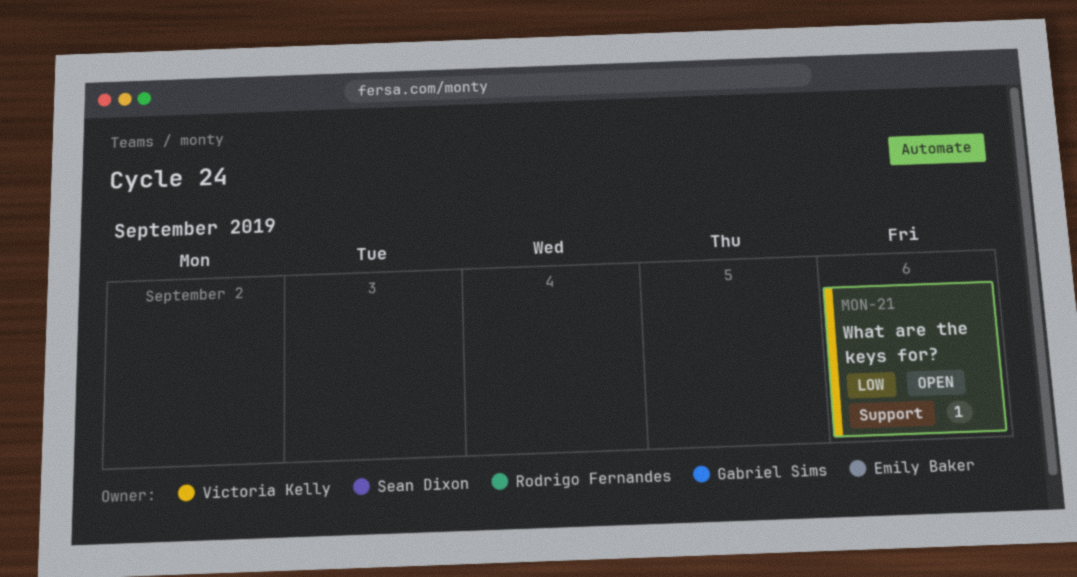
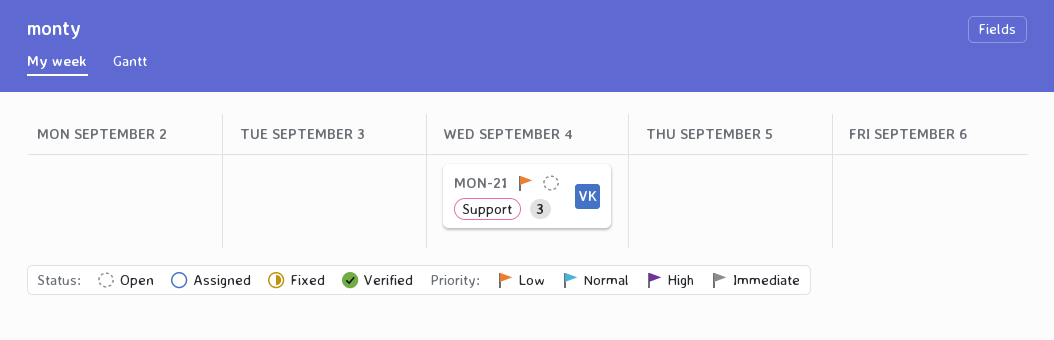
MON-21, estimate: 1 -> 3
MON-21, due: Sep 6 -> Sep 4

